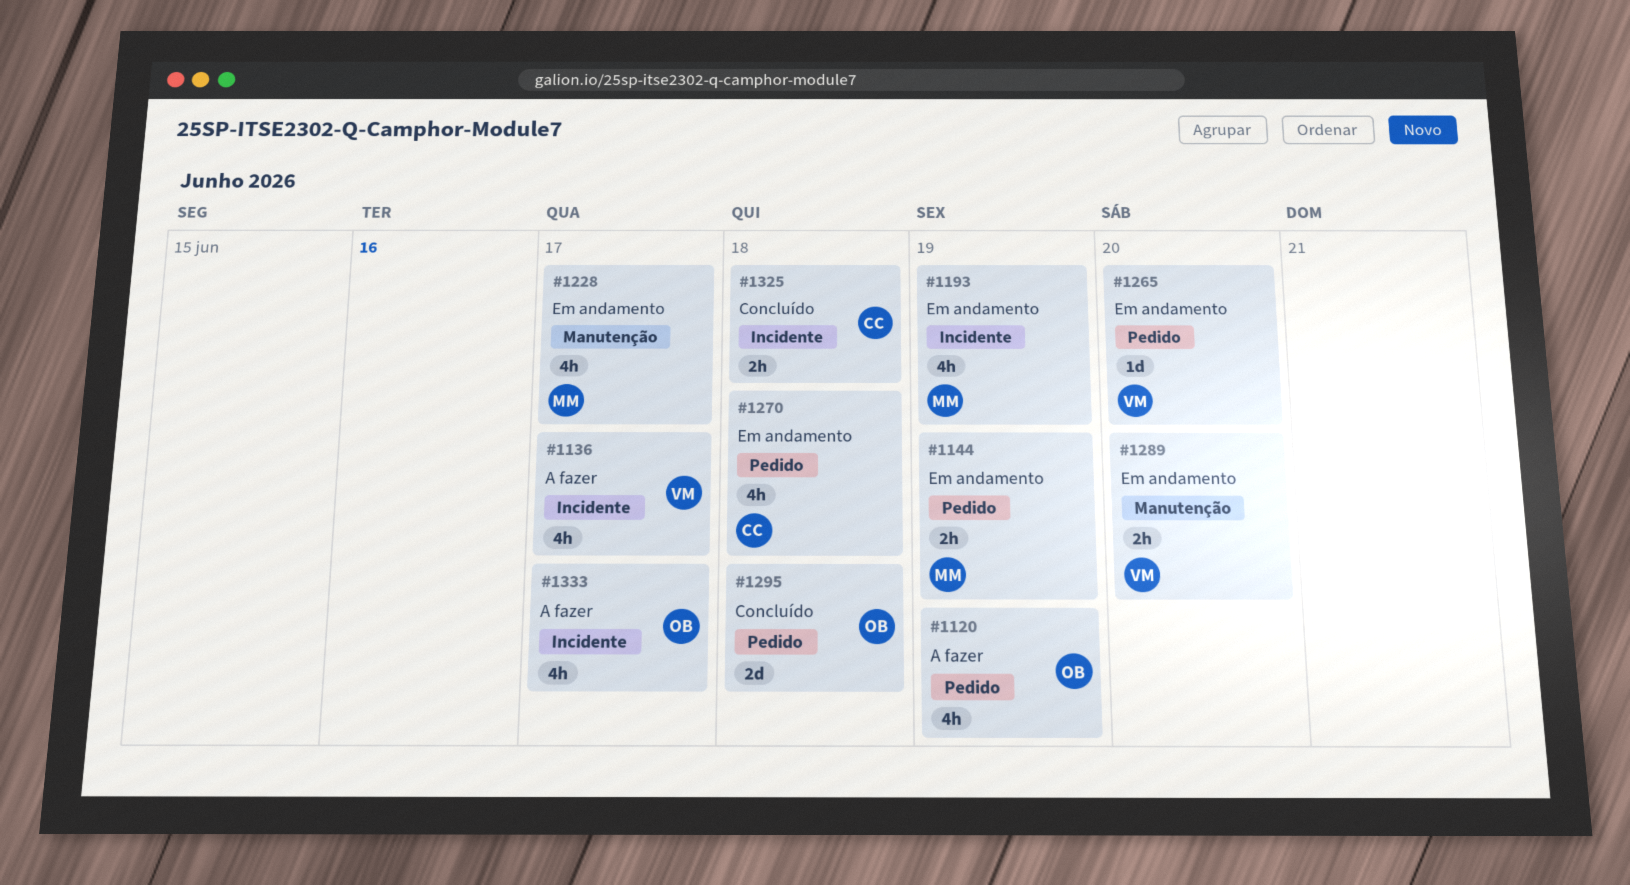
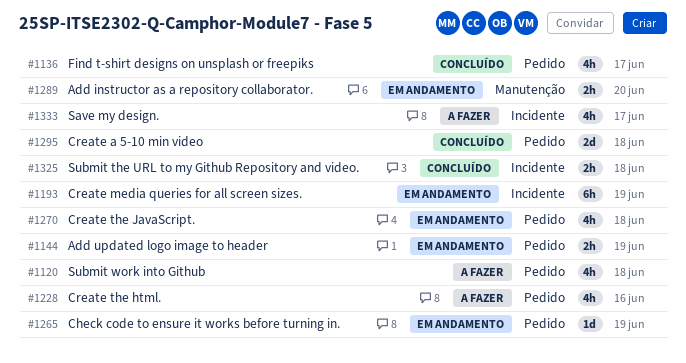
#1120, due: Jun 19 -> Jun 18
#1136, status: A fazer -> Concluído
#1136, label: Incidente -> Pedido
#1193, estimate: 4h -> 6h
#1228, status: Em andamento -> A fazer
#1228, label: Manutenção -> Pedido
#1228, due: Jun 17 -> Jun 16
#1265, due: Jun 20 -> Jun 19

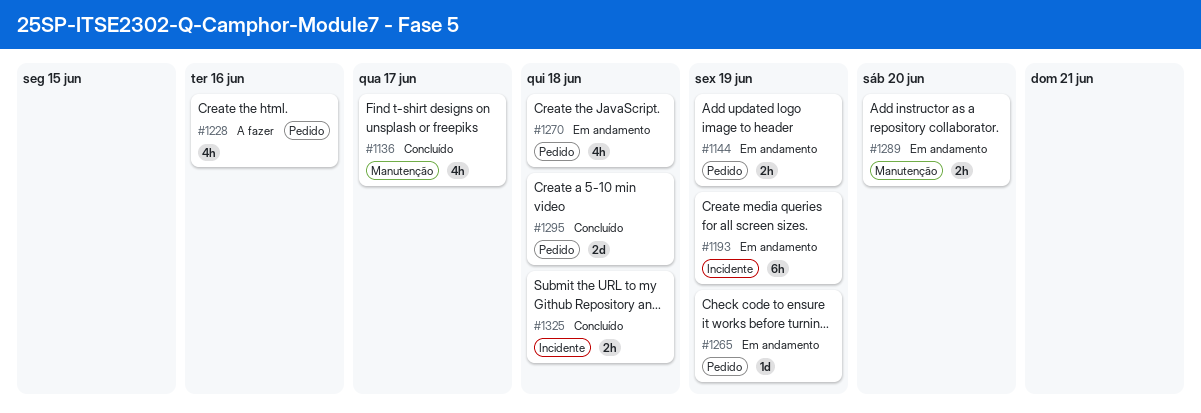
#1120: present -> none
#1136, label: Pedido -> Manutenção
#1333: present -> none

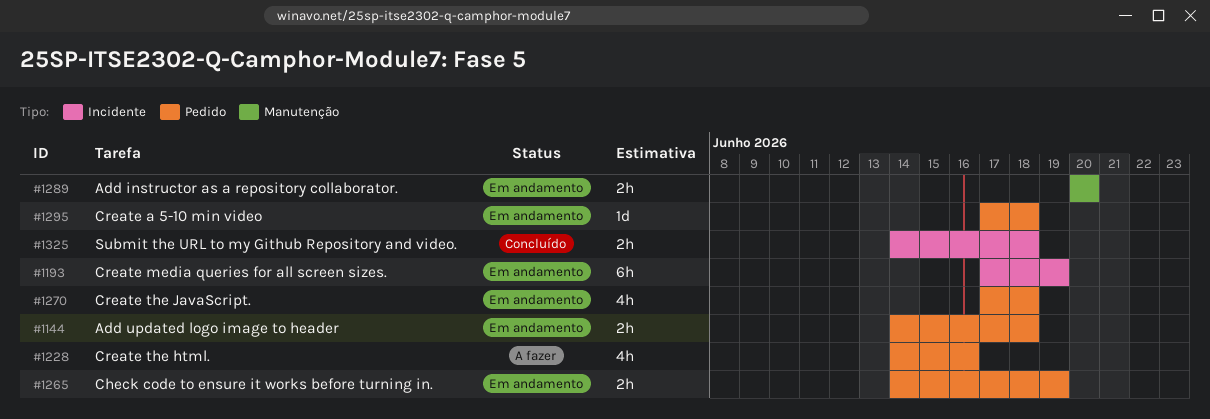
#1136: present -> none
#1144, due: Jun 19 -> Jun 18
#1265, estimate: 1d -> 2h
#1295, status: Concluído -> Em andamento
#1295, estimate: 2d -> 1d

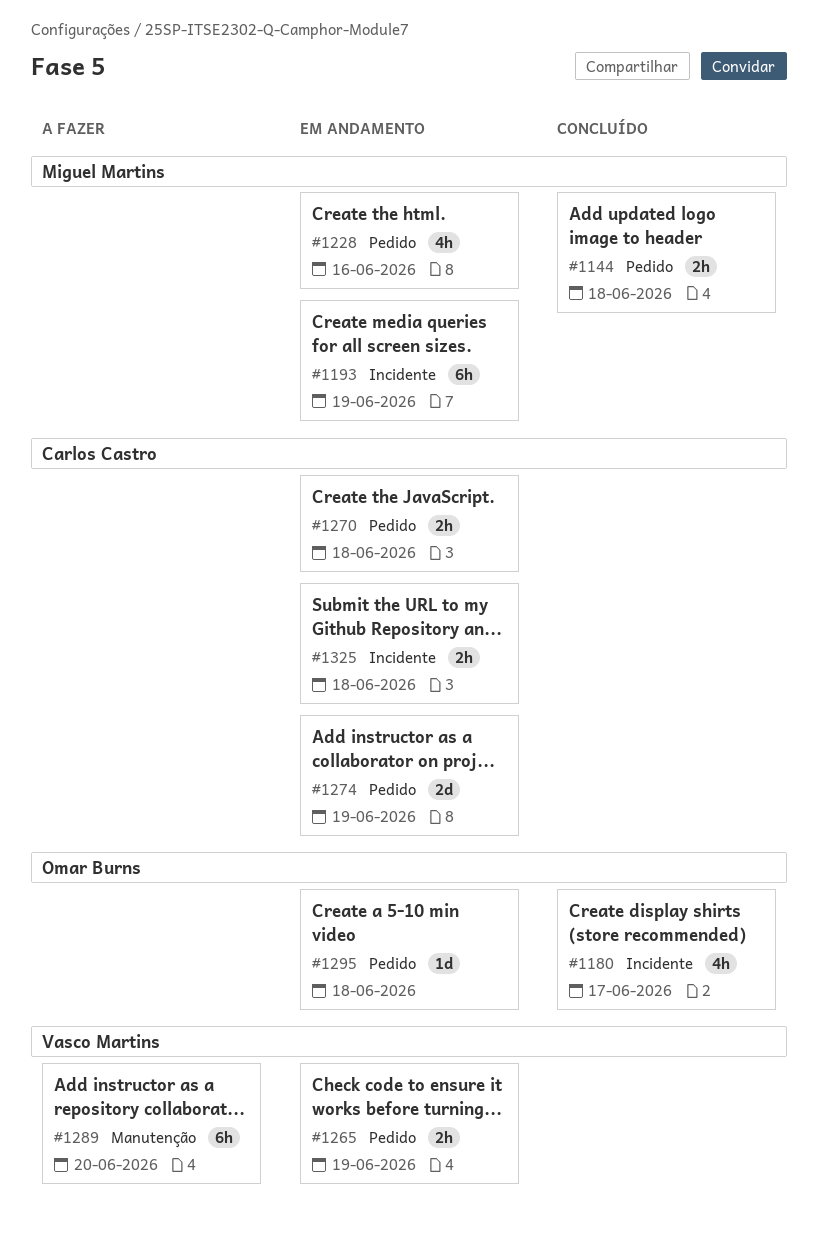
#1144, status: Em andamento -> Concluído
#1180: none -> present
#1228, status: A fazer -> Em andamento
#1270, estimate: 4h -> 2h
#1274: none -> present
#1289, status: Em andamento -> A fazer
#1289, estimate: 2h -> 6h
#1325, status: Concluído -> Em andamento

